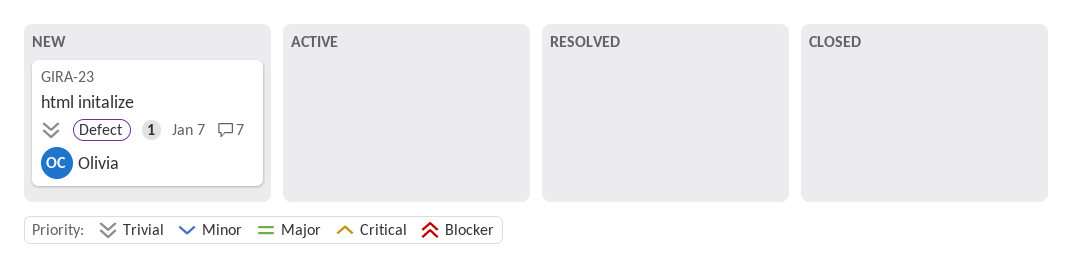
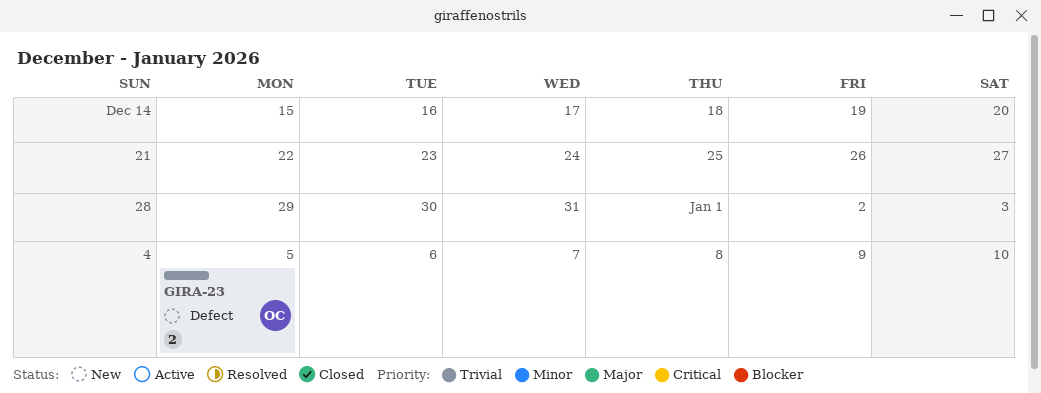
GIRA-23, estimate: 1 -> 2
GIRA-23, due: Jan 7 -> Jan 5

